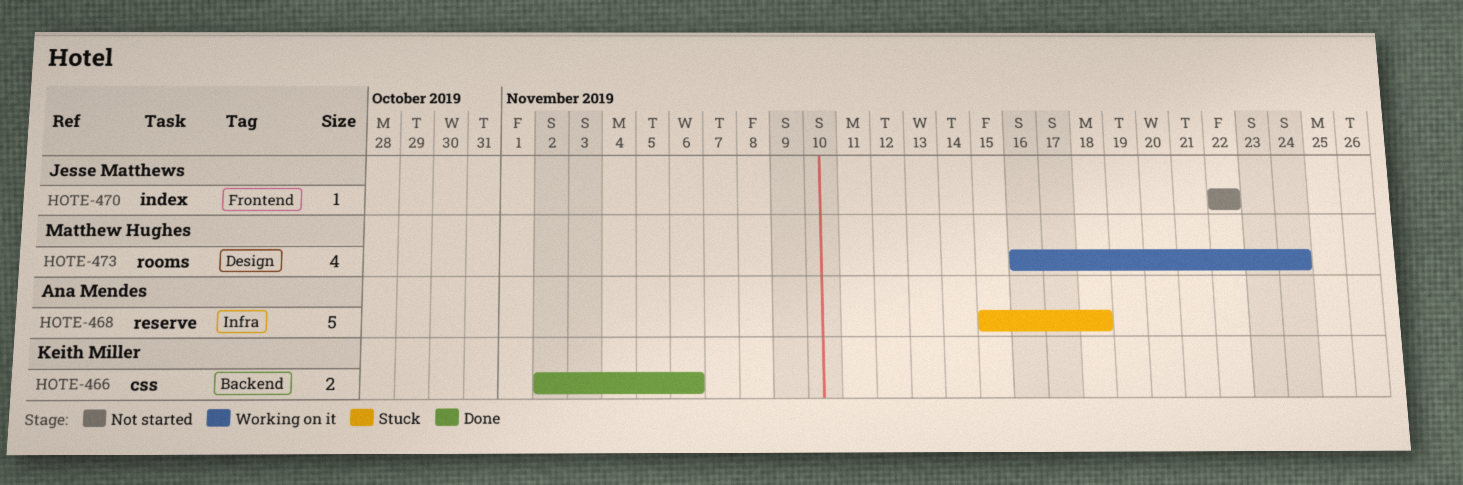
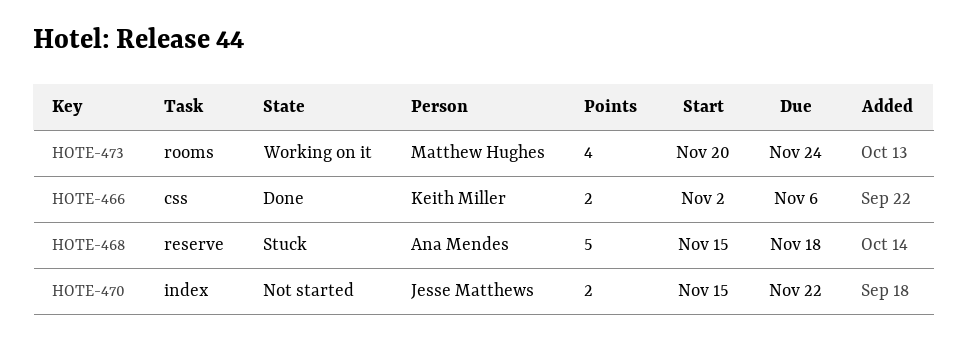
HOTE-470, estimate: 1 -> 2
HOTE-470, start: Nov 22 -> Nov 15
HOTE-473, start: Nov 16 -> Nov 20

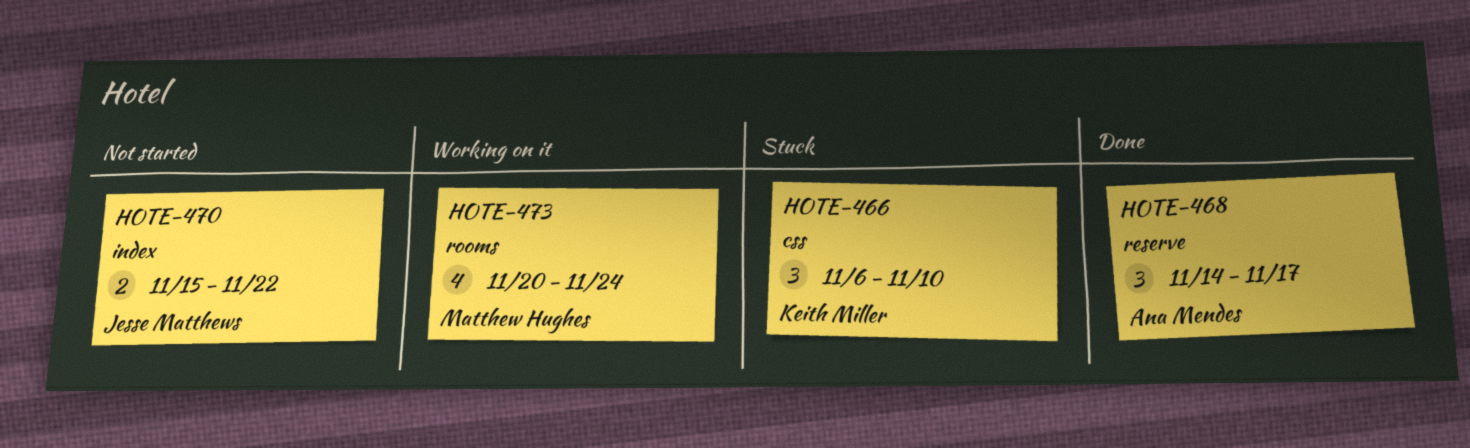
HOTE-466, status: Done -> Stuck
HOTE-466, estimate: 2 -> 3
HOTE-466, start: Nov 2 -> Nov 6
HOTE-466, due: Nov 6 -> Nov 10
HOTE-468, status: Stuck -> Done
HOTE-468, estimate: 5 -> 3
HOTE-468, start: Nov 15 -> Nov 14
HOTE-468, due: Nov 18 -> Nov 17

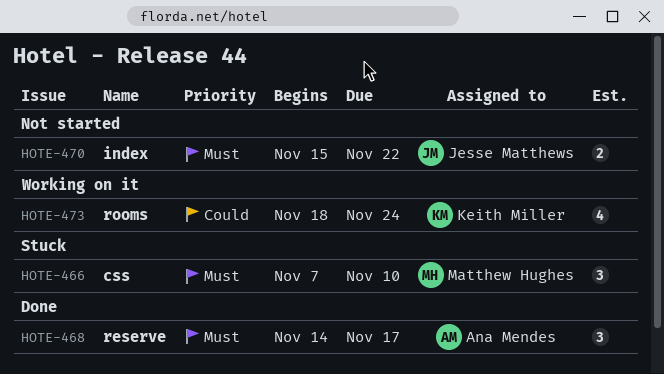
HOTE-466, owner: Keith Miller -> Matthew Hughes
HOTE-466, start: Nov 6 -> Nov 7
HOTE-473, owner: Matthew Hughes -> Keith Miller
HOTE-473, start: Nov 20 -> Nov 18

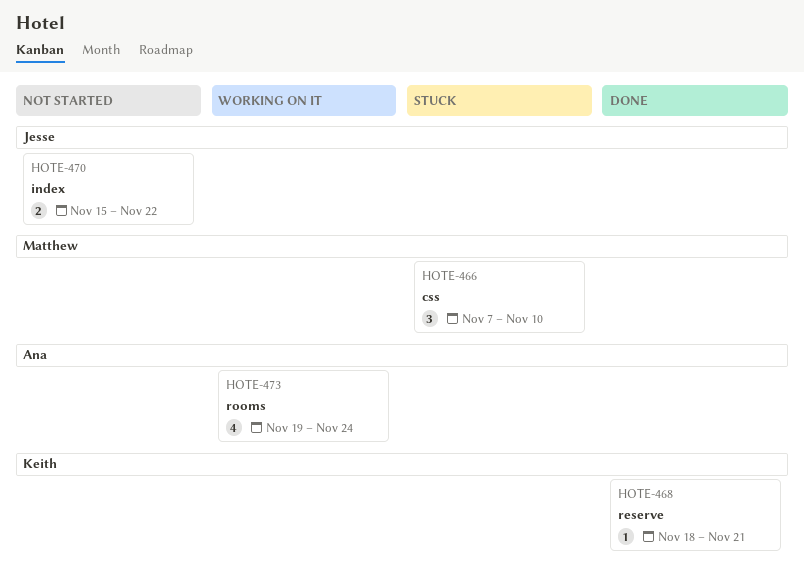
HOTE-468, owner: Ana Mendes -> Keith Miller
HOTE-468, estimate: 3 -> 1
HOTE-468, start: Nov 14 -> Nov 18
HOTE-468, due: Nov 17 -> Nov 21
HOTE-473, owner: Keith Miller -> Ana Mendes
HOTE-473, start: Nov 18 -> Nov 19

